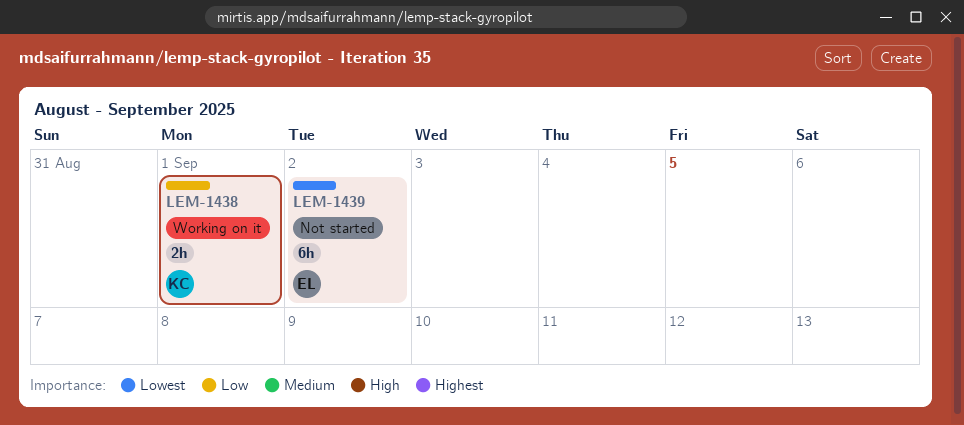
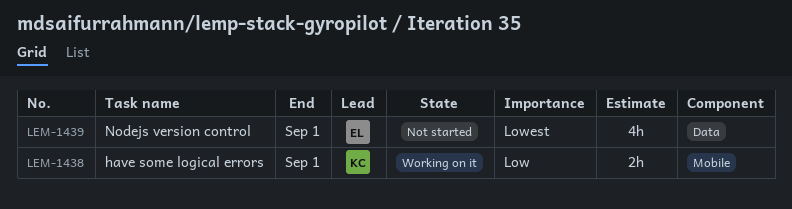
LEM-1439, estimate: 6h -> 4h
LEM-1439, due: Sep 2 -> Sep 1

